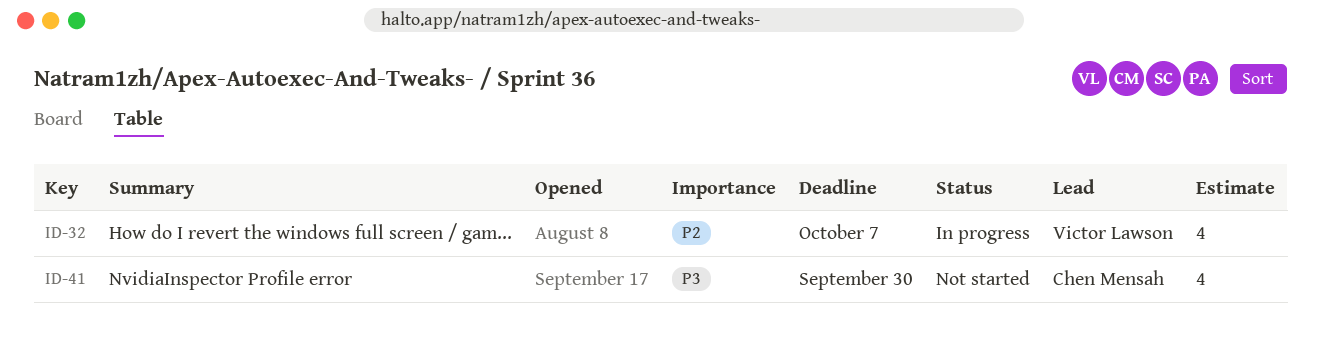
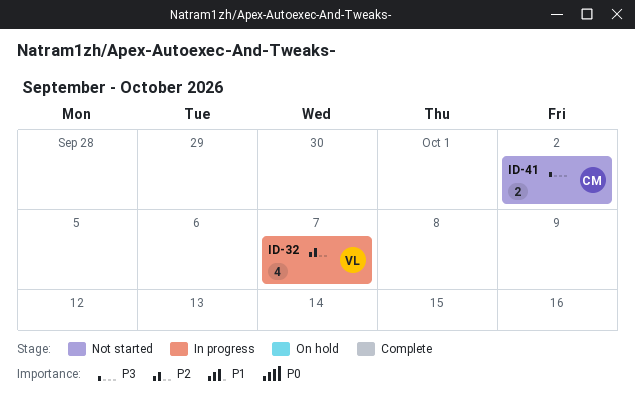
ID-41, estimate: 4 -> 2
ID-41, due: Sep 30 -> Oct 2

